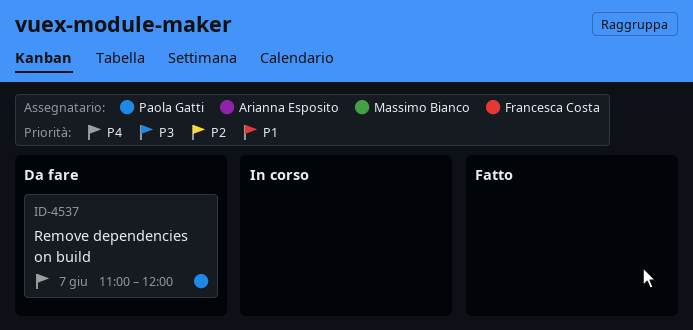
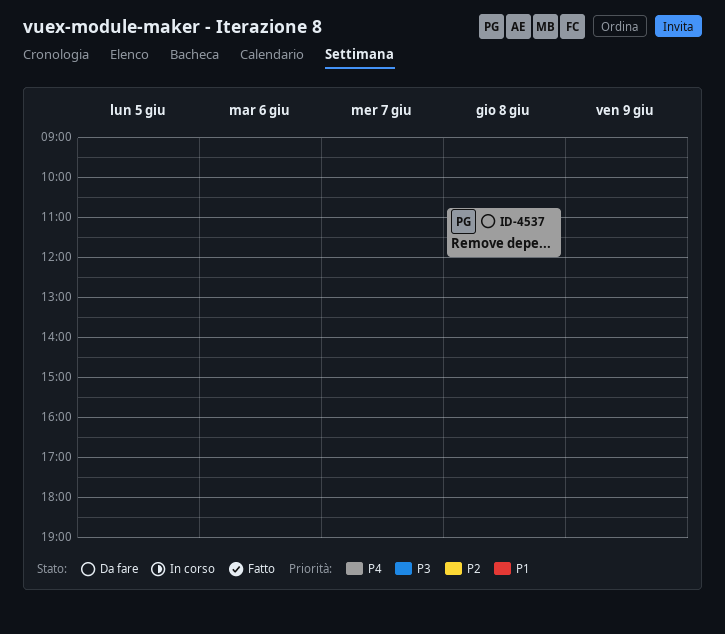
ID-4537, day: Jun 7 -> Jun 8
ID-4537, begins: 11:00 -> 10:45

